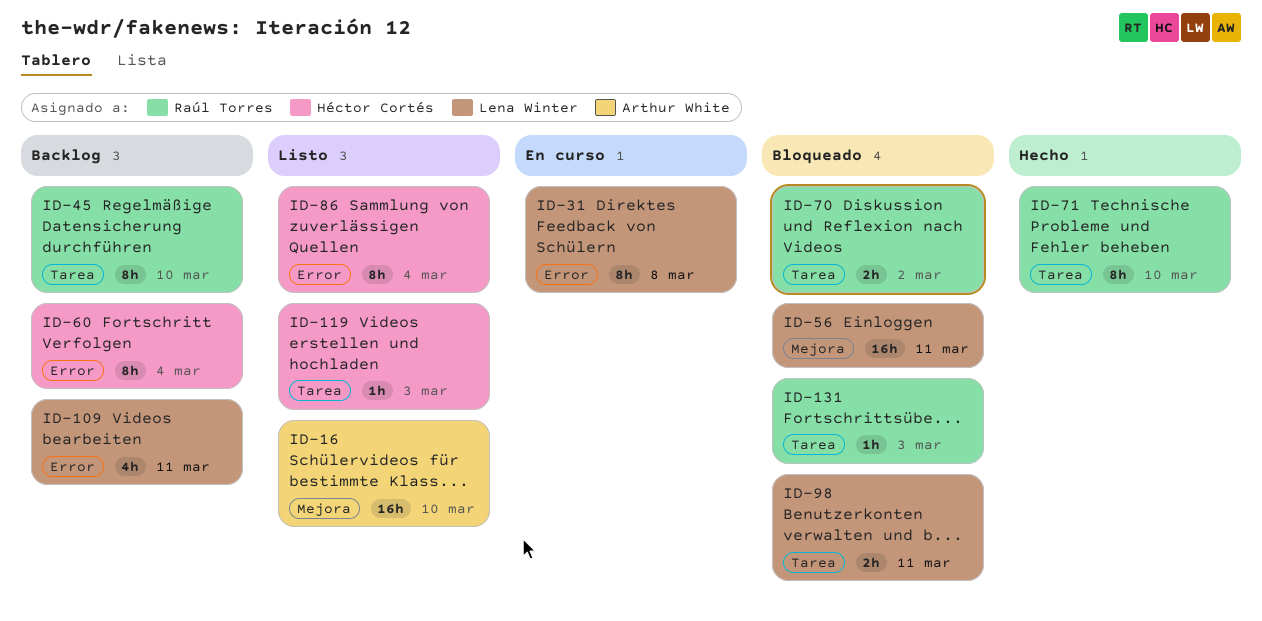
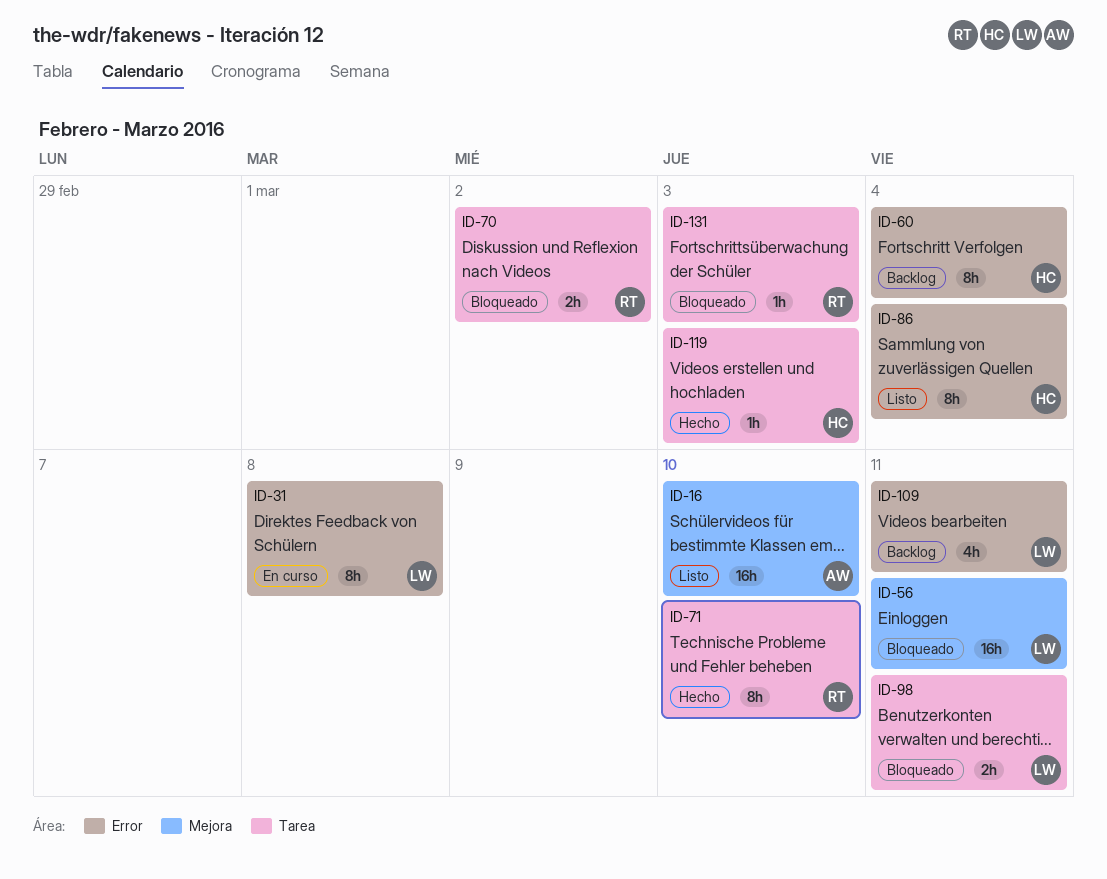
ID-45: present -> none
ID-119, status: Listo -> Hecho

